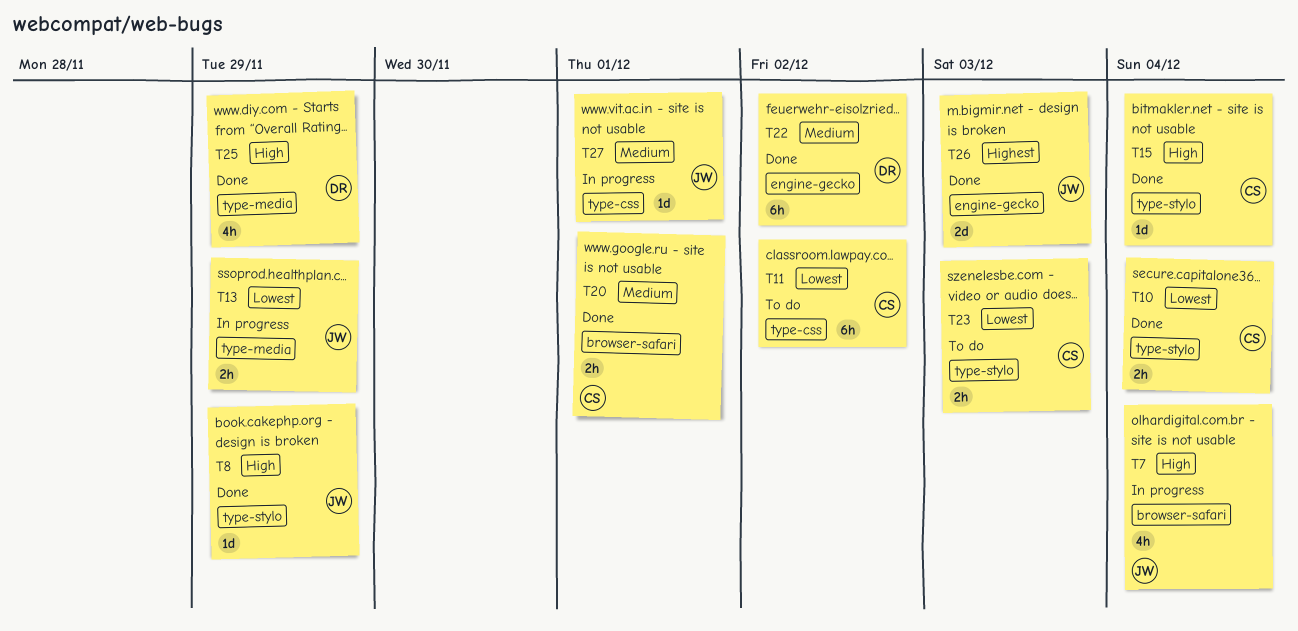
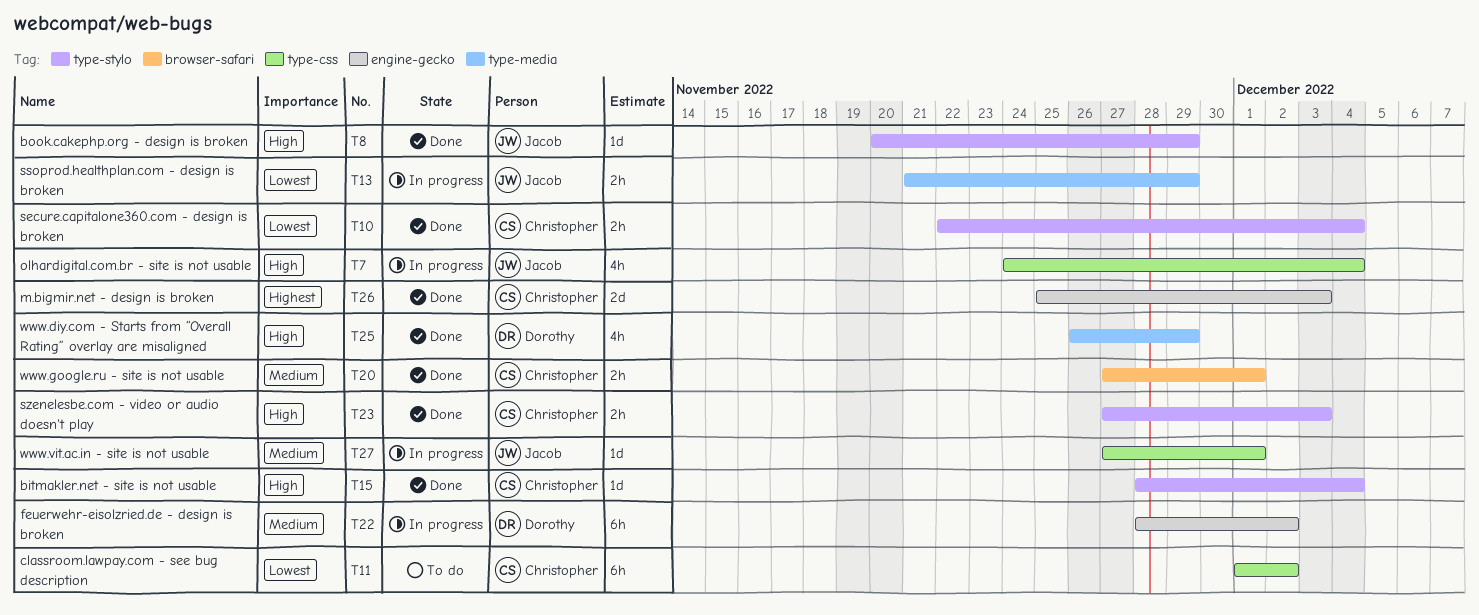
T7, label: browser-safari -> type-css
T22, status: Done -> In progress
T23, status: To do -> Done
T23, priority: Lowest -> High
T26, owner: Jacob -> Christopher

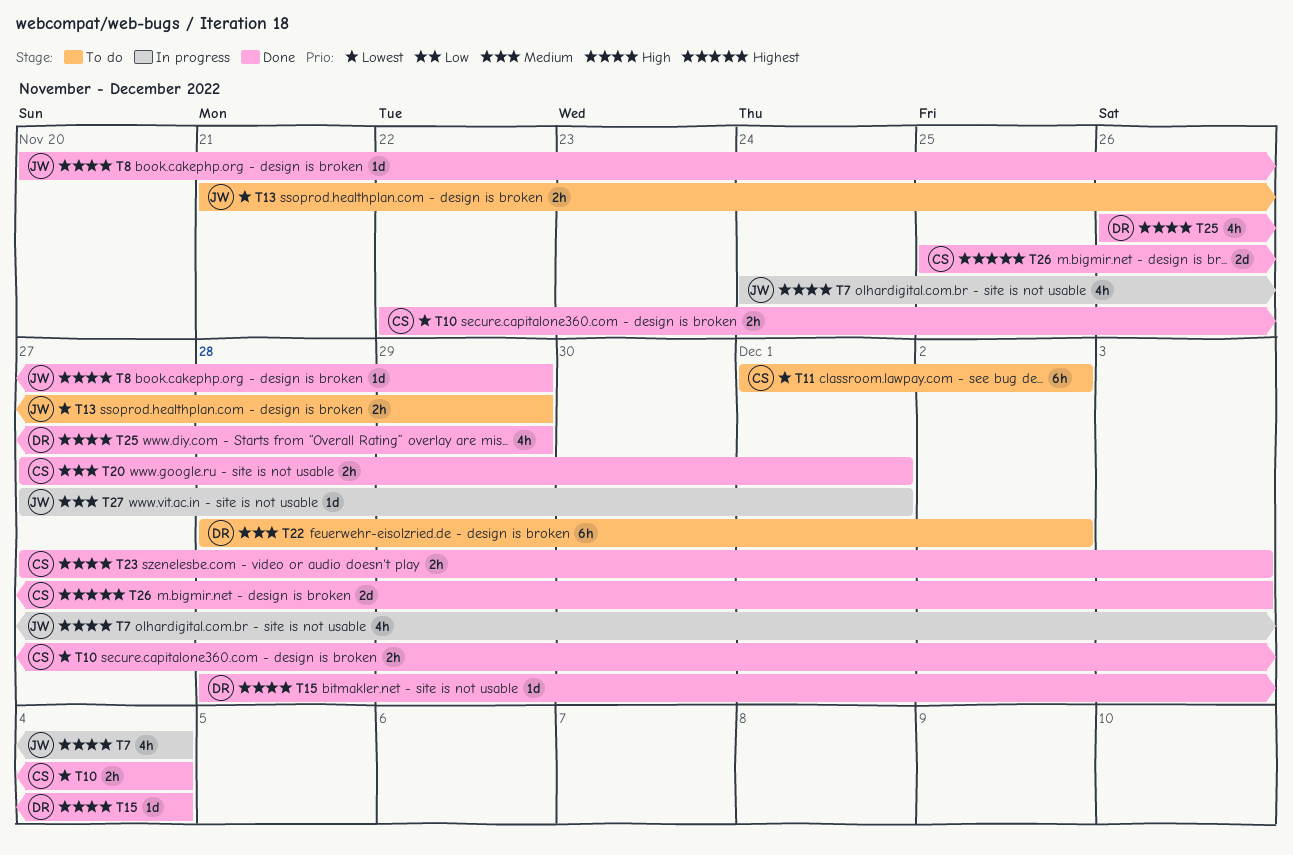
T13, status: In progress -> To do
T15, owner: Christopher -> Dorothy
T22, status: In progress -> To do

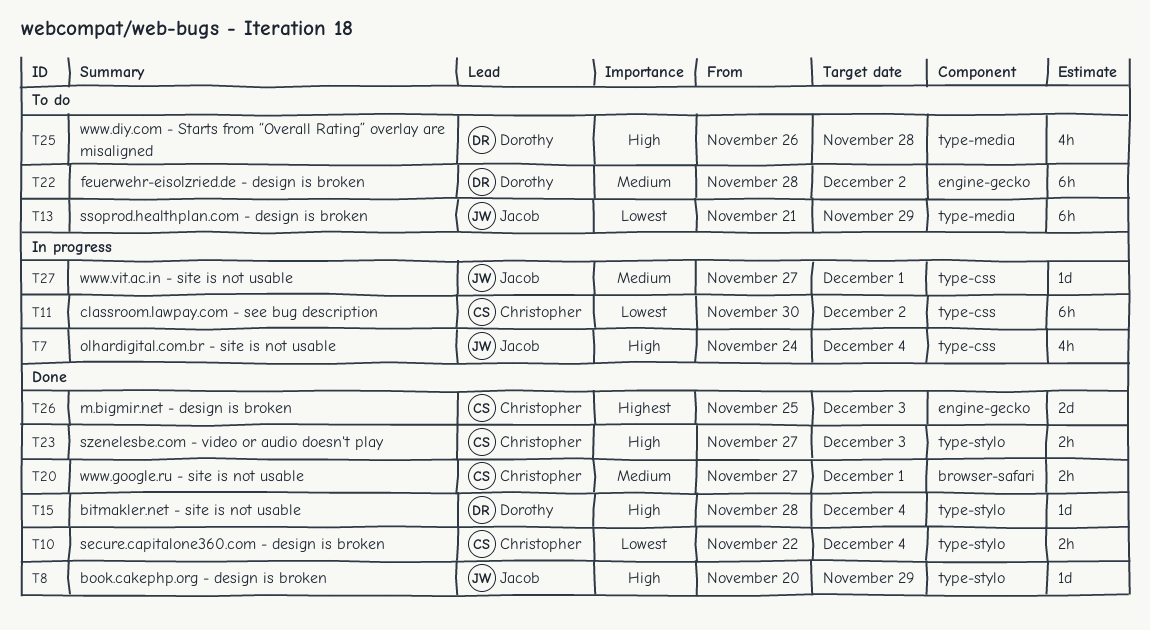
T11, status: To do -> In progress
T11, start: Dec 1 -> Nov 30
T13, estimate: 2h -> 6h
T25, status: Done -> To do
T25, due: Nov 29 -> Nov 28

